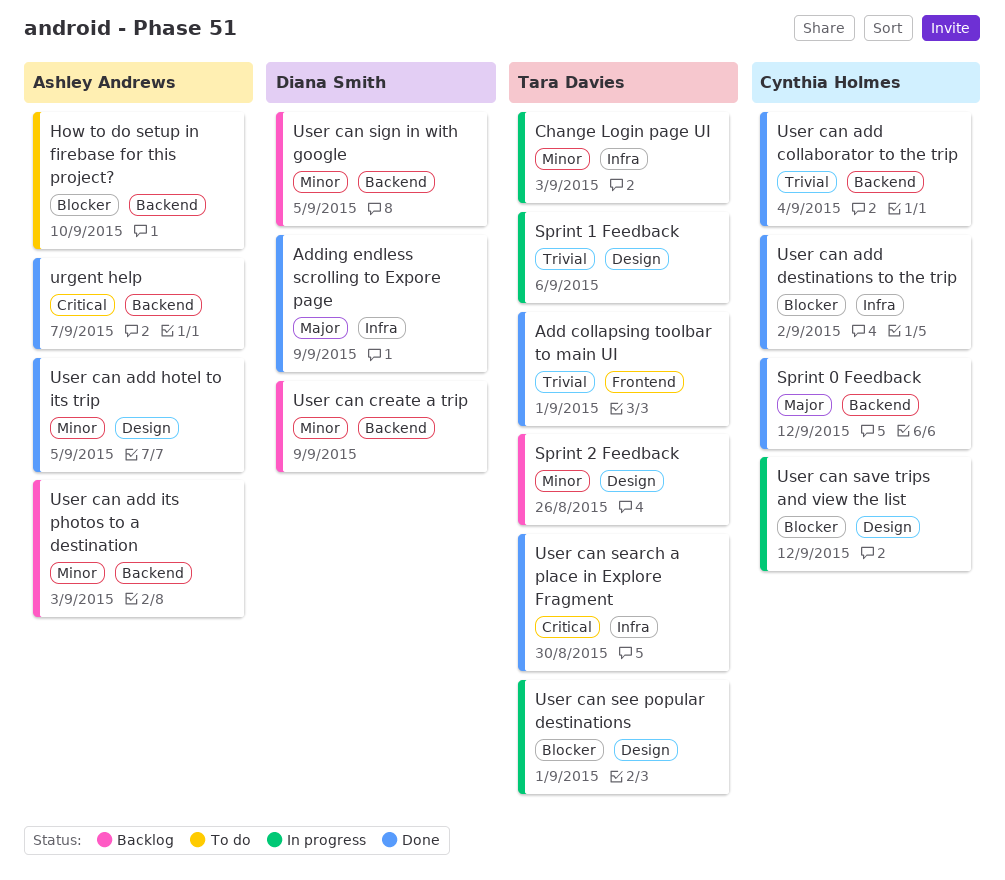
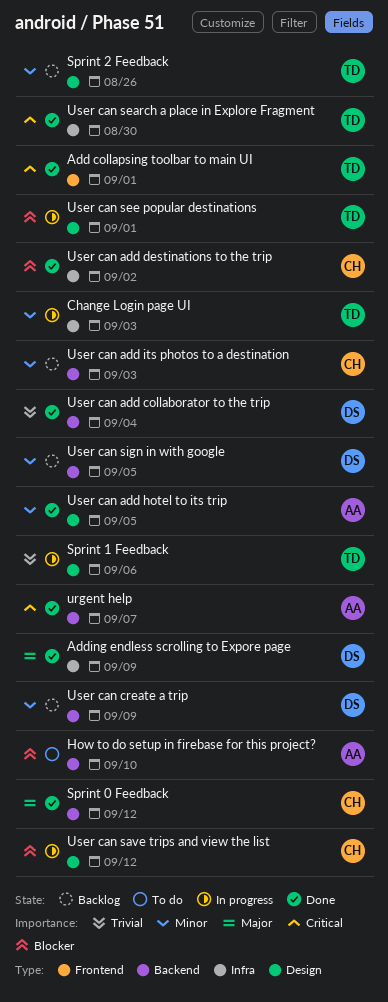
Add collapsing toolbar to main UI, priority: Trivial -> Critical
User can add collaborator to the trip, owner: Cynthia Holmes -> Diana Smith
User can add its photos to a destination, owner: Ashley Andrews -> Cynthia Holmes

